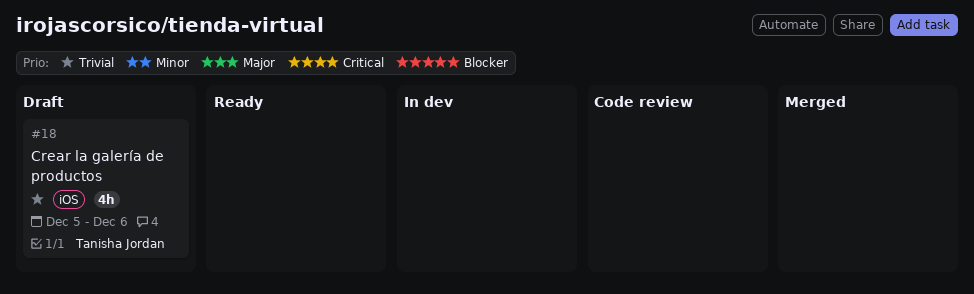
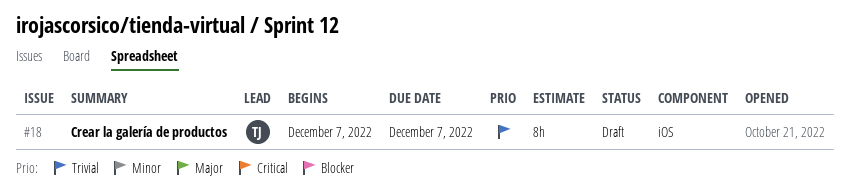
#18, estimate: 4h -> 8h
#18, start: Dec 5 -> Dec 7
#18, due: Dec 6 -> Dec 7

